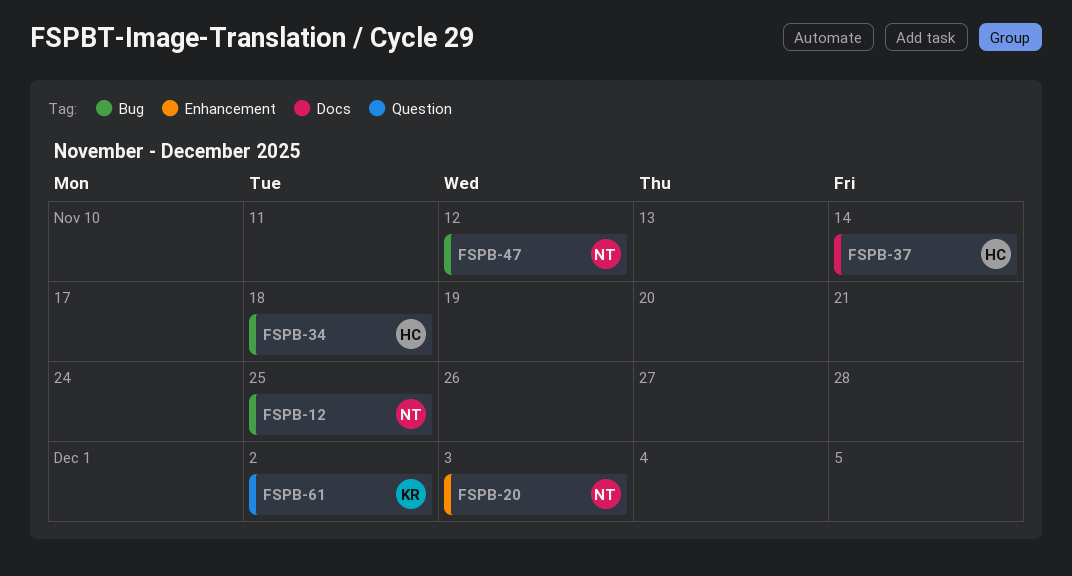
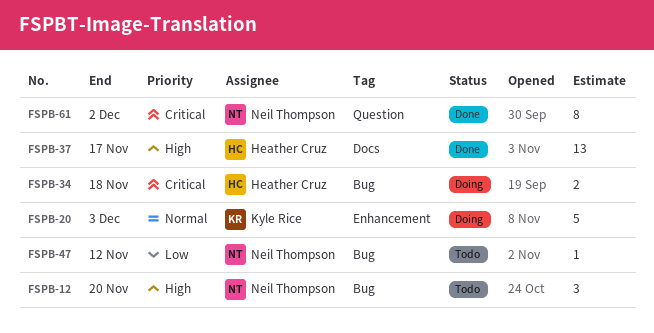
FSPB-12, due: Nov 25 -> Nov 20
FSPB-20, owner: Neil Thompson -> Kyle Rice
FSPB-37, due: Nov 14 -> Nov 17
FSPB-61, owner: Kyle Rice -> Neil Thompson

